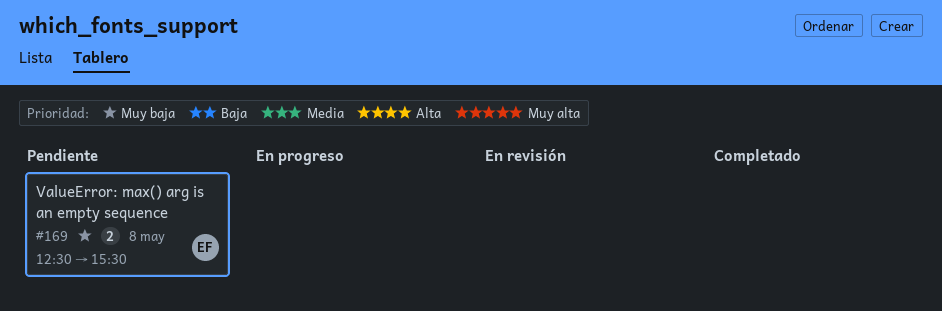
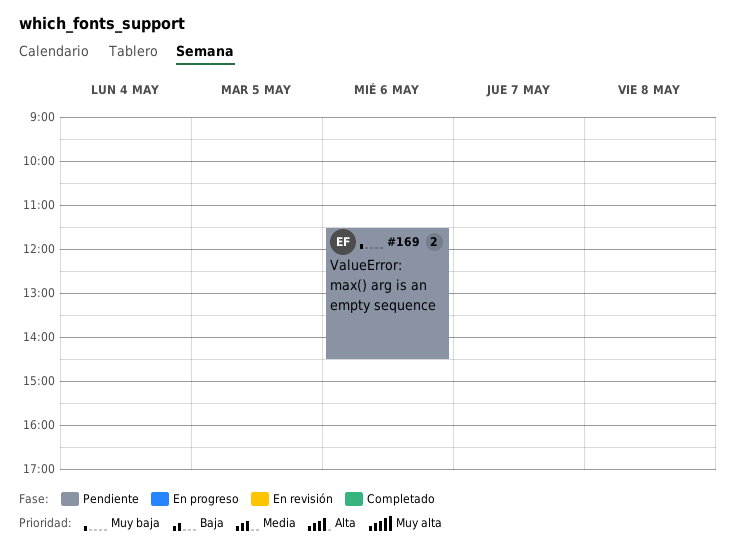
#169, day: May 8 -> May 6
#169, begins: 12:30 -> 11:30
#169, ends: 15:30 -> 14:30

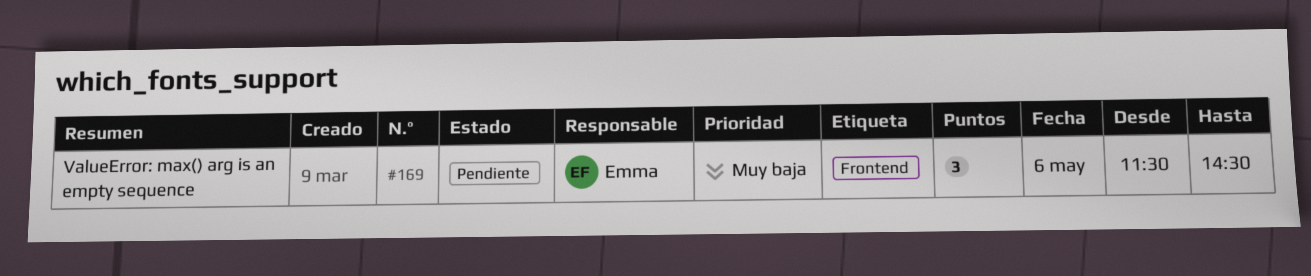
#169, estimate: 2 -> 3

